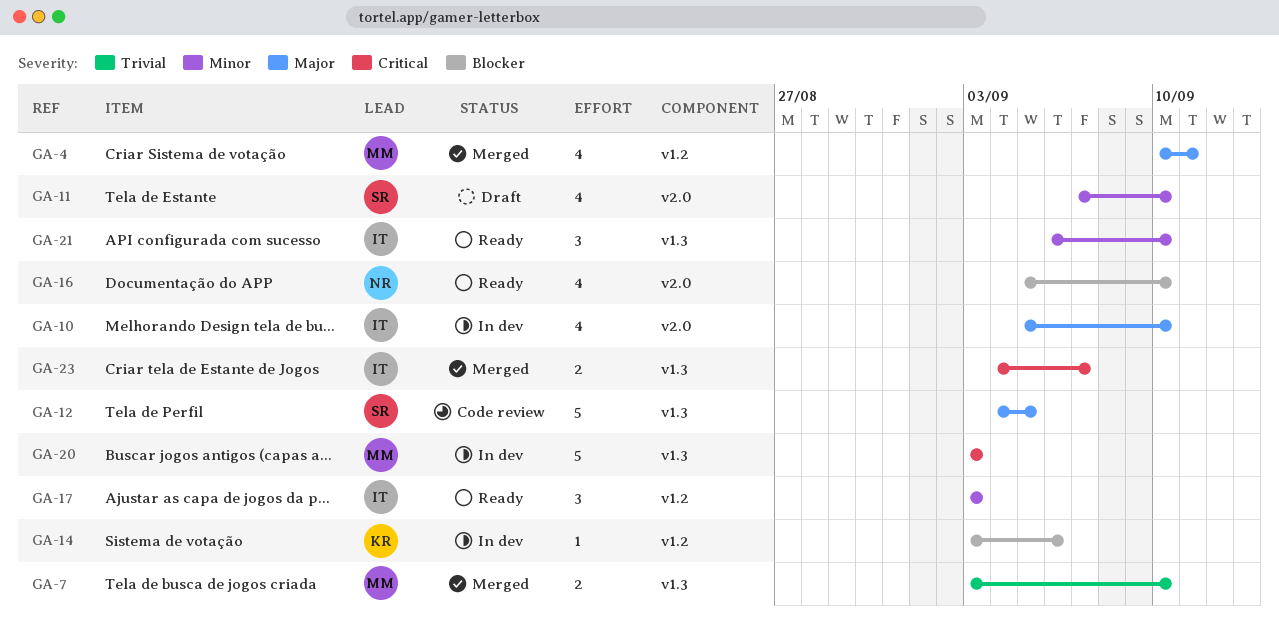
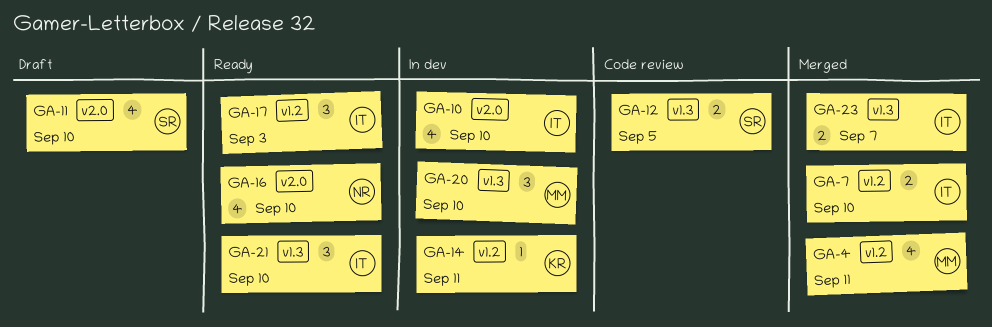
GA-7, owner: MM -> IT
GA-7, label: v1.3 -> v1.2
GA-12, estimate: 5 -> 2
GA-14, due: Sep 6 -> Sep 11
GA-20, estimate: 5 -> 3
GA-20, due: Sep 3 -> Sep 10

